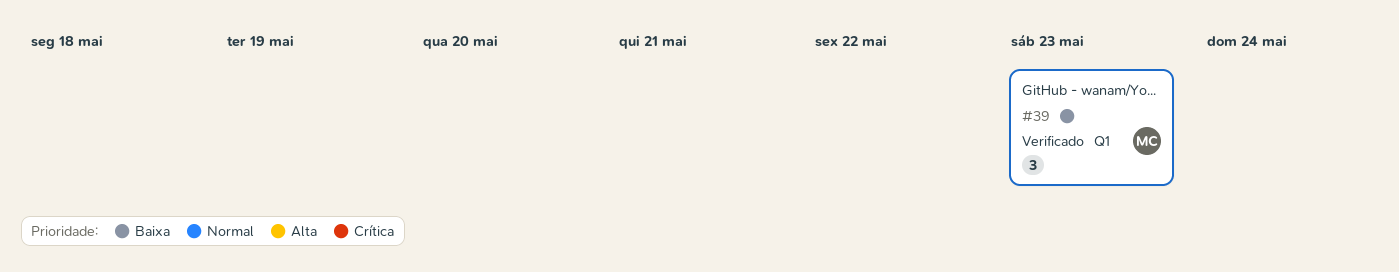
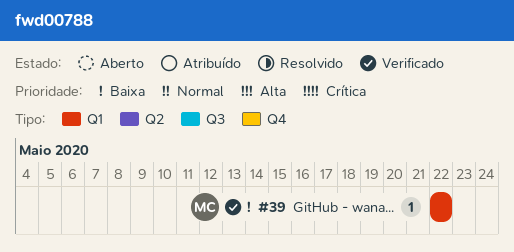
#39, estimate: 3 -> 1
#39, due: May 23 -> May 22

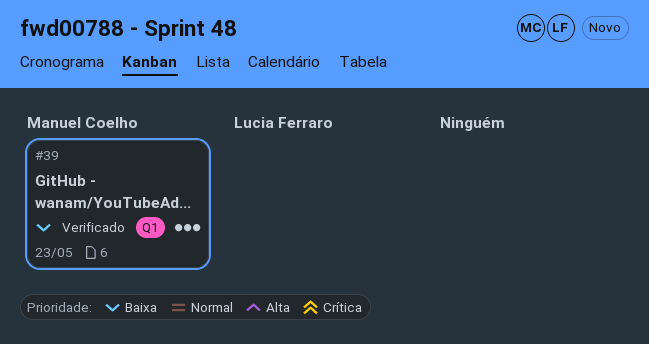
#39, estimate: 1 -> 3
#39, due: May 22 -> May 23

